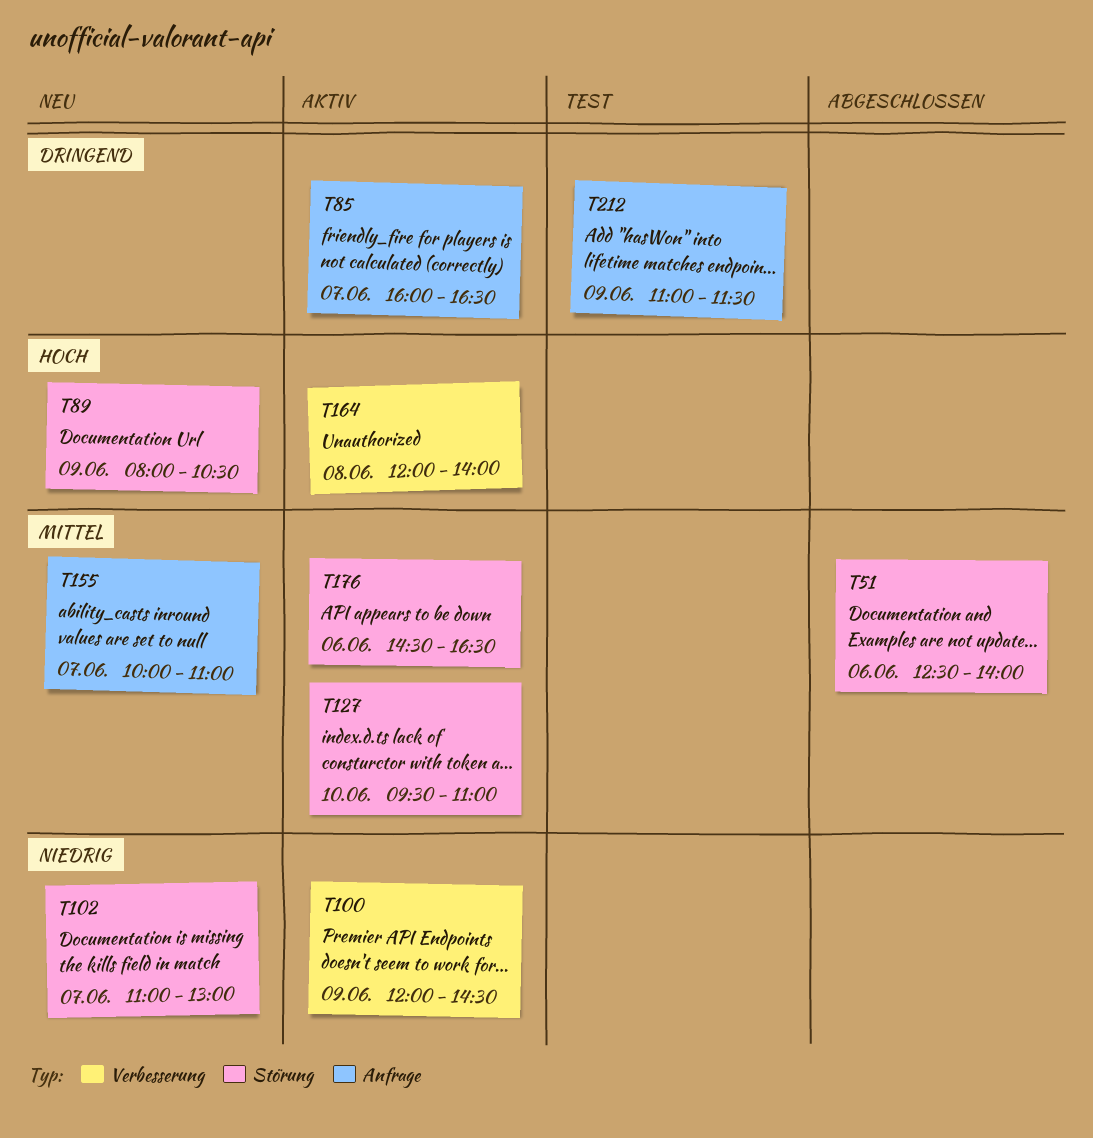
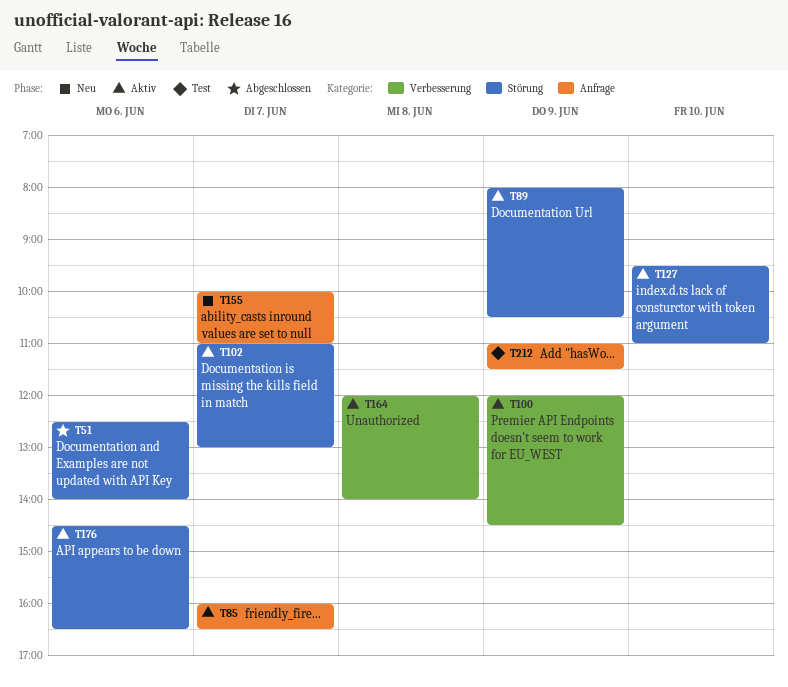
T89, status: Neu -> Aktiv
T102, status: Neu -> Aktiv

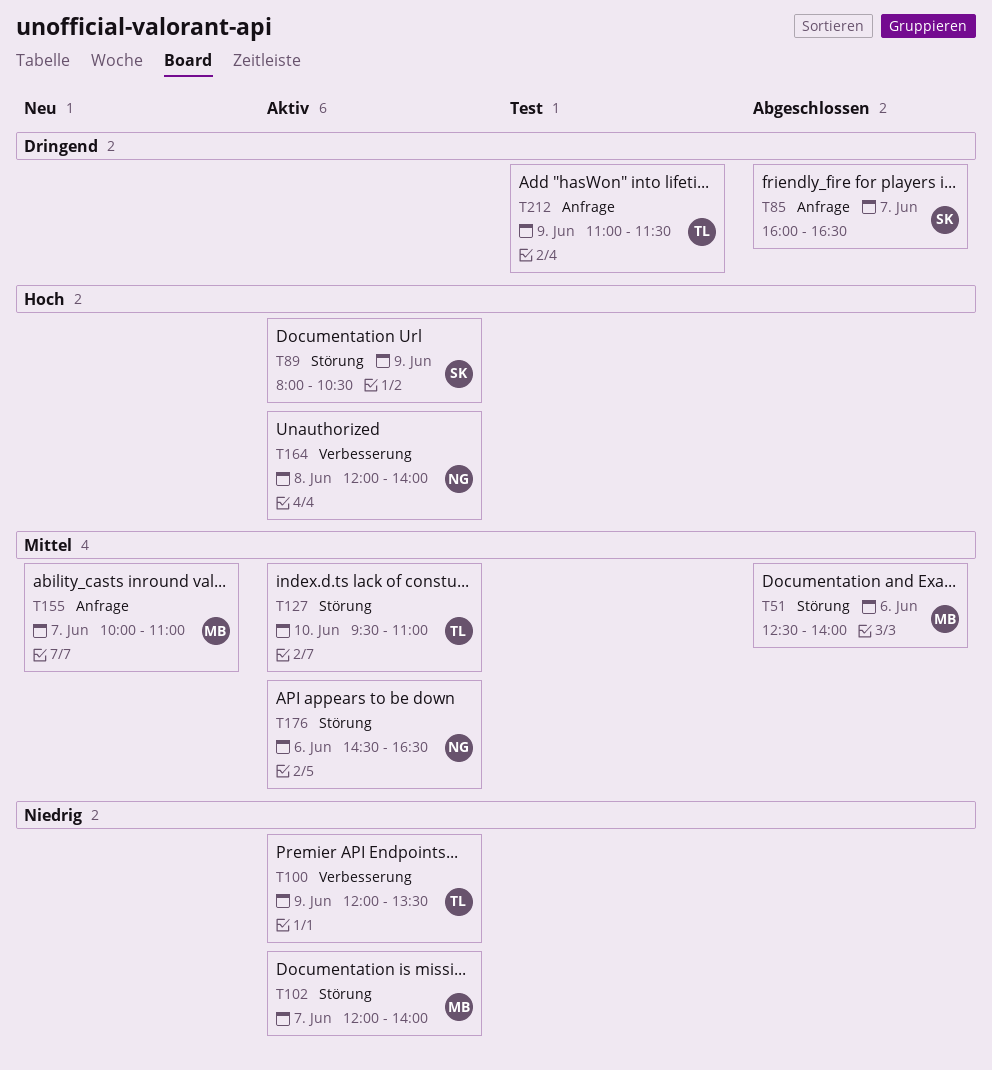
T85, status: Aktiv -> Abgeschlossen
T100, ends: 14:30 -> 13:30
T102, begins: 11:00 -> 12:00
T102, ends: 13:00 -> 14:00

